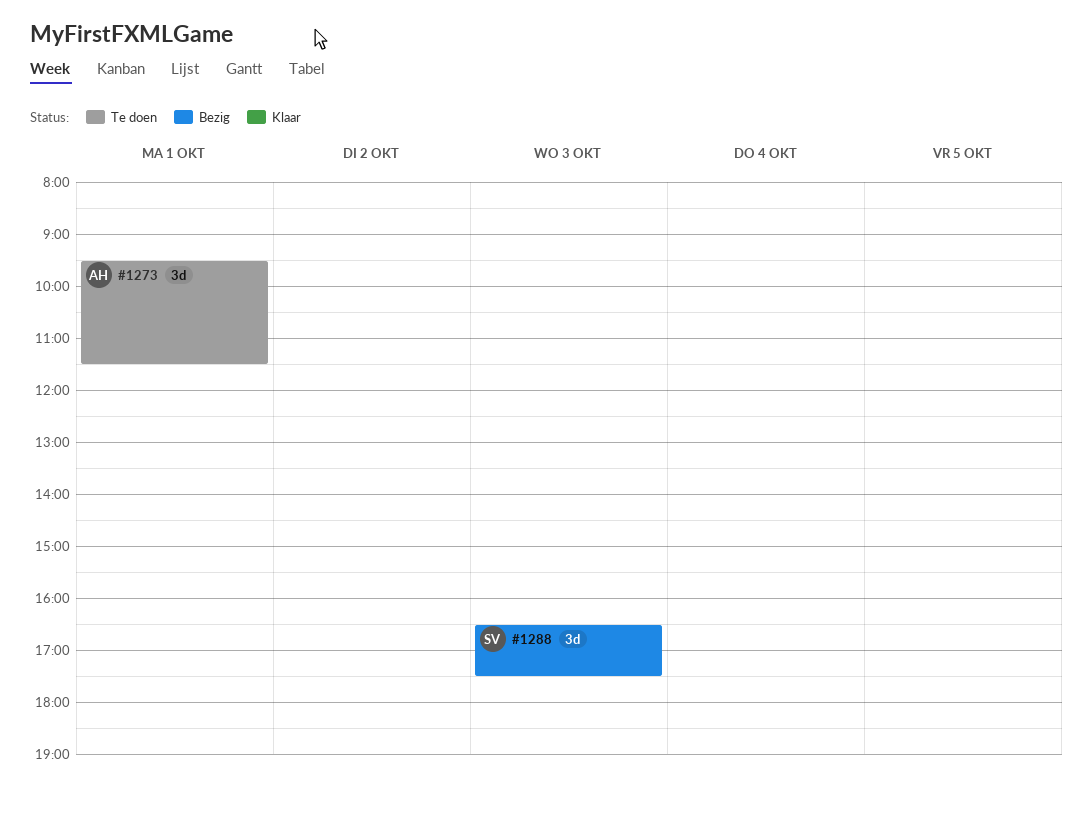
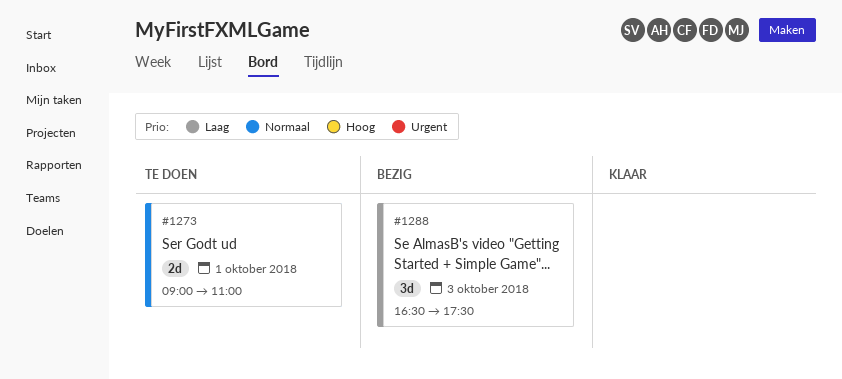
#1273, estimate: 3d -> 2d
#1273, begins: 09:30 -> 09:00
#1273, ends: 11:30 -> 11:00

